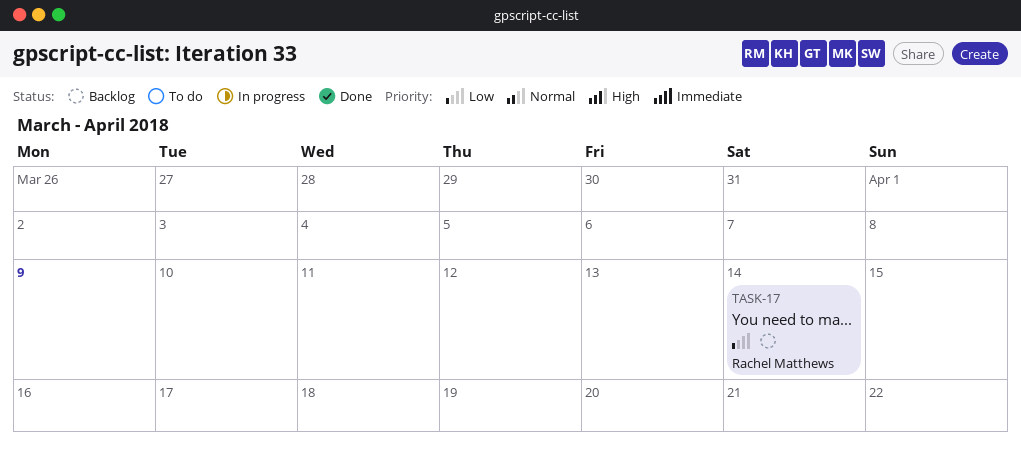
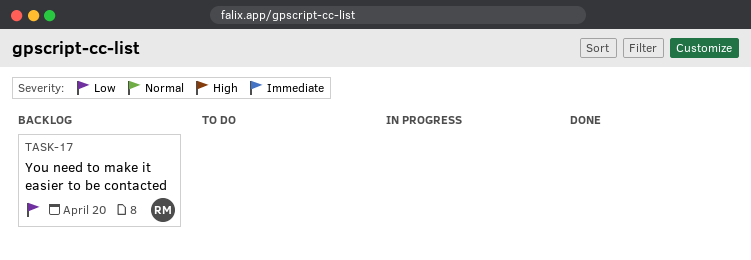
TASK-17, due: Apr 14 -> Apr 20

